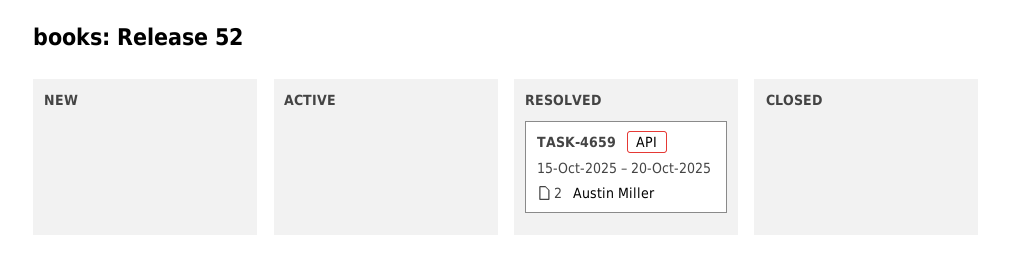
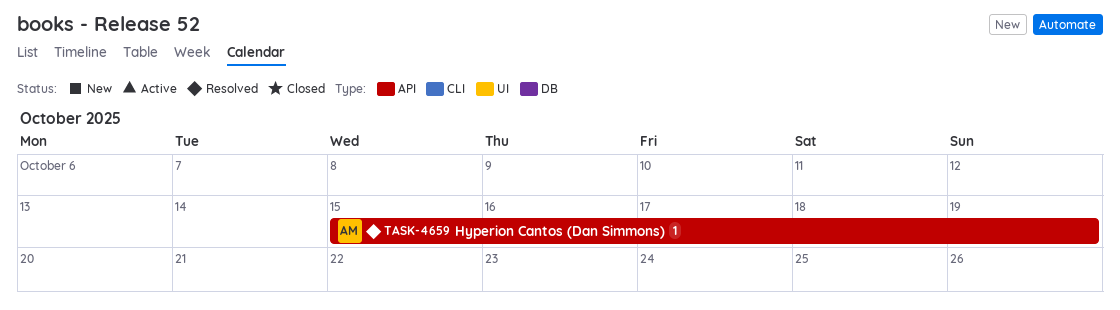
TASK-4659, due: Oct 20 -> Oct 19

